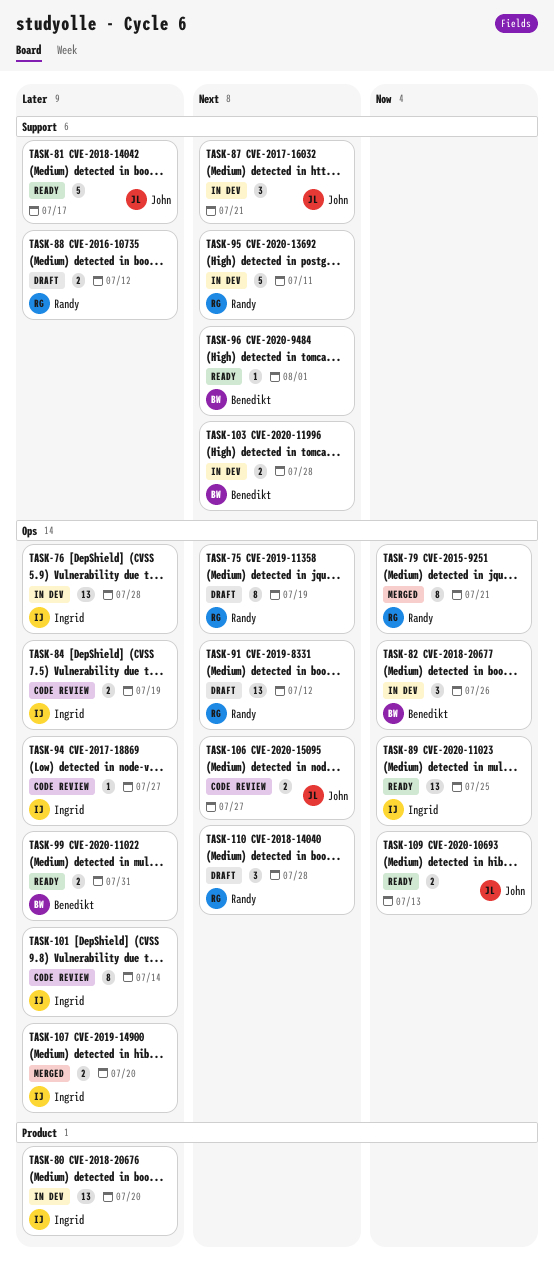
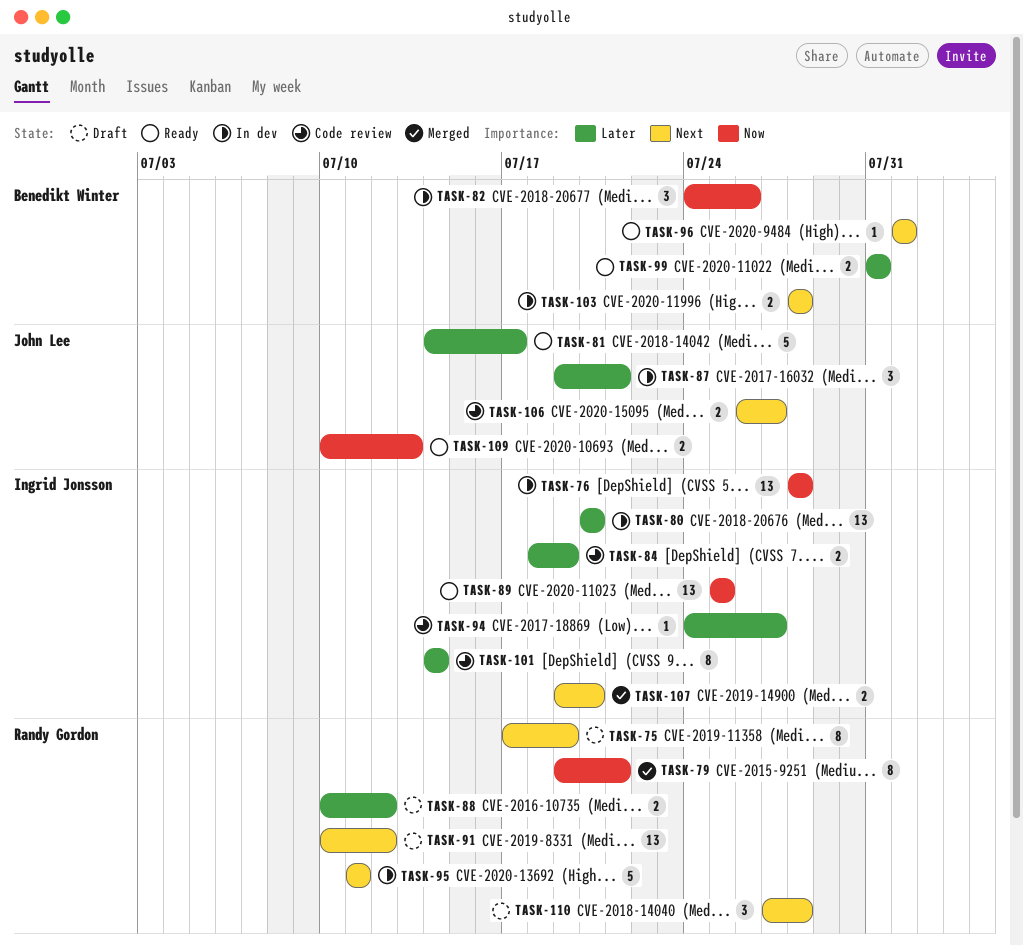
TASK-76, priority: Later -> Now
TASK-87, priority: Next -> Later
TASK-107, priority: Later -> Next

